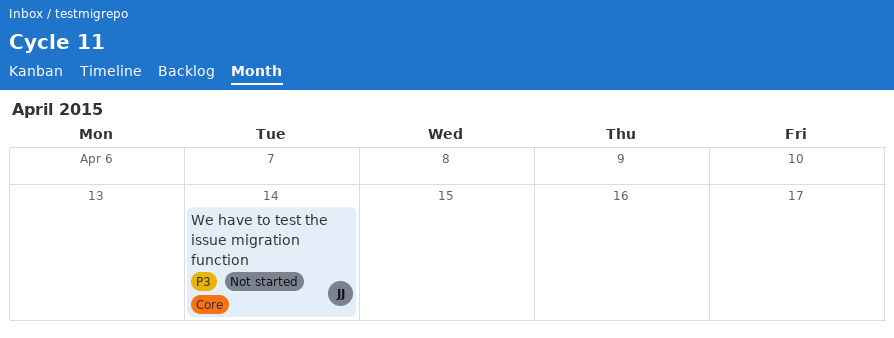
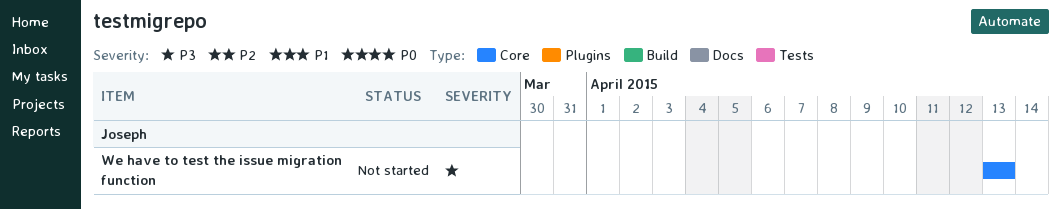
We have to test the issue migration function, due: Apr 14 -> Apr 13

